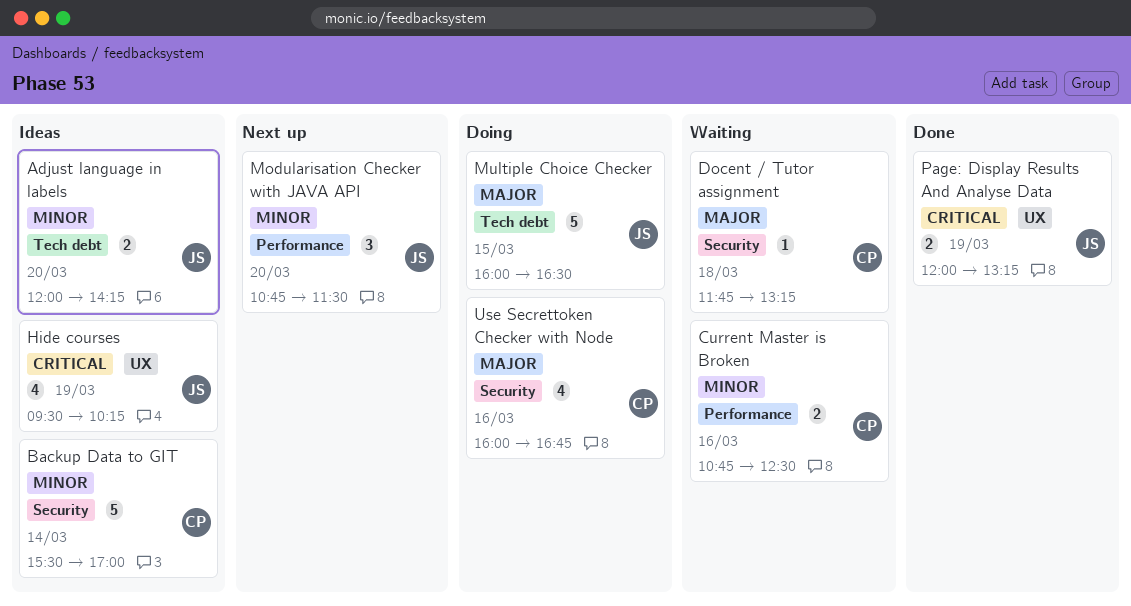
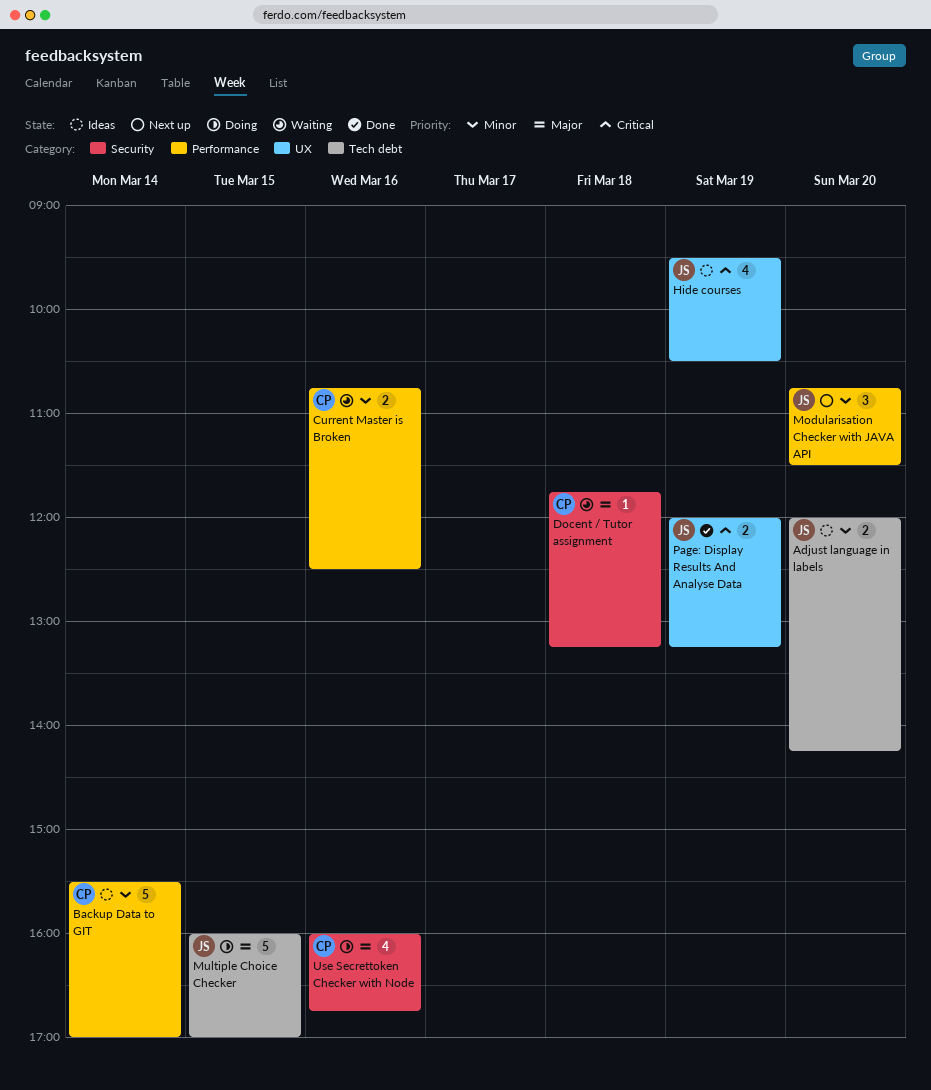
Backup Data to GIT, label: Security -> Performance
Hide courses, ends: 10:15 -> 10:30
Multiple Choice Checker, ends: 16:30 -> 17:00

